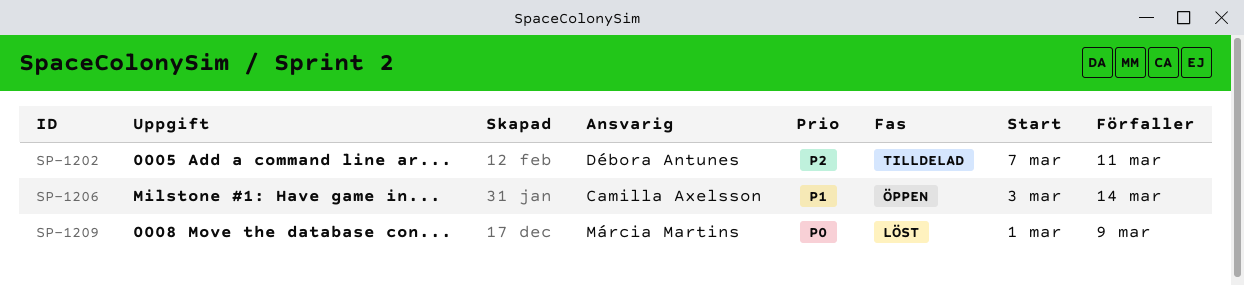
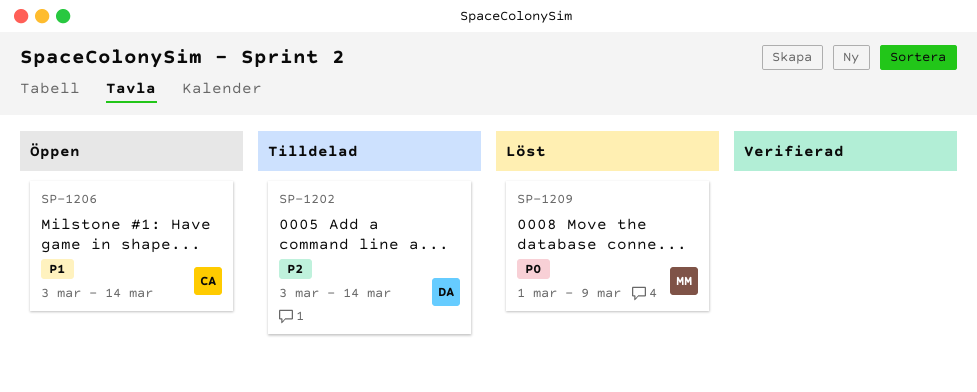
SP-1202, start: Mar 7 -> Mar 3
SP-1202, due: Mar 11 -> Mar 14

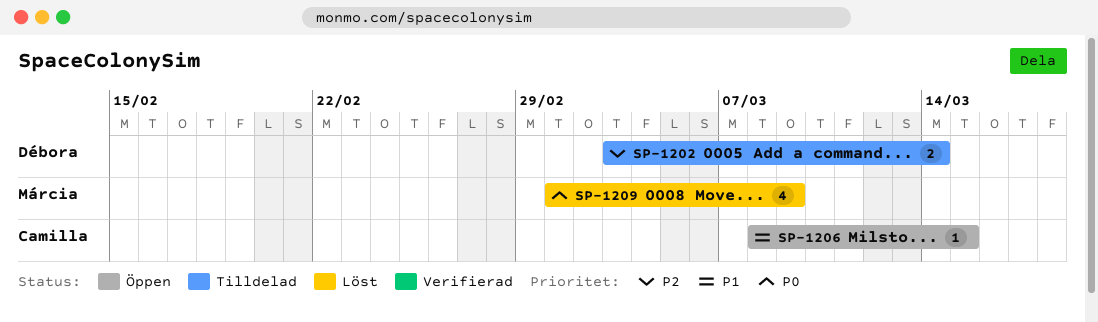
SP-1206, start: Mar 3 -> Mar 8
SP-1206, due: Mar 14 -> Mar 15

